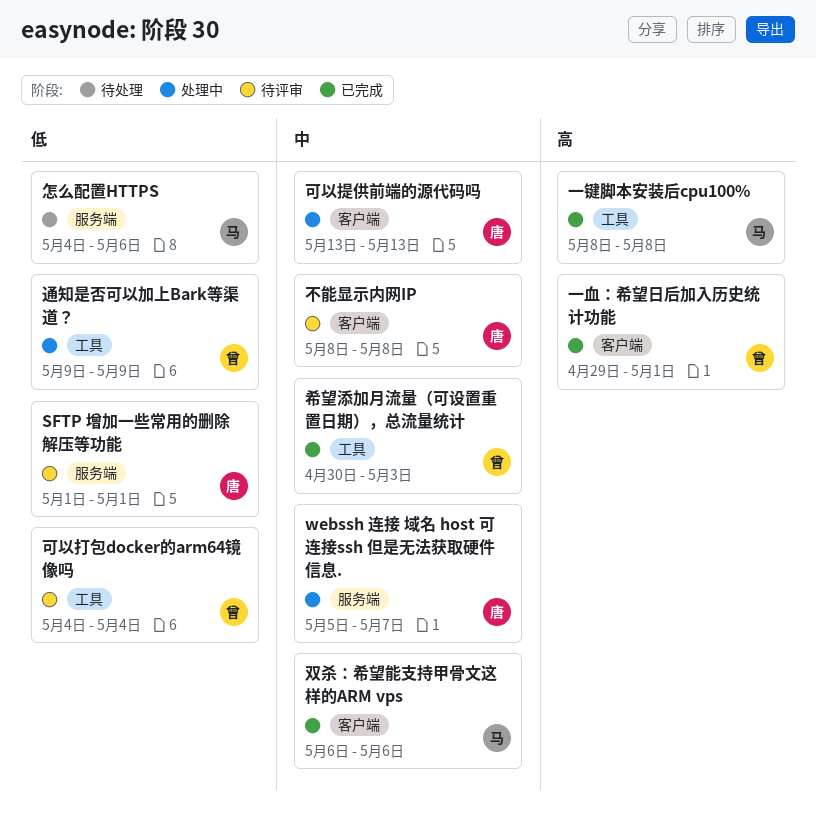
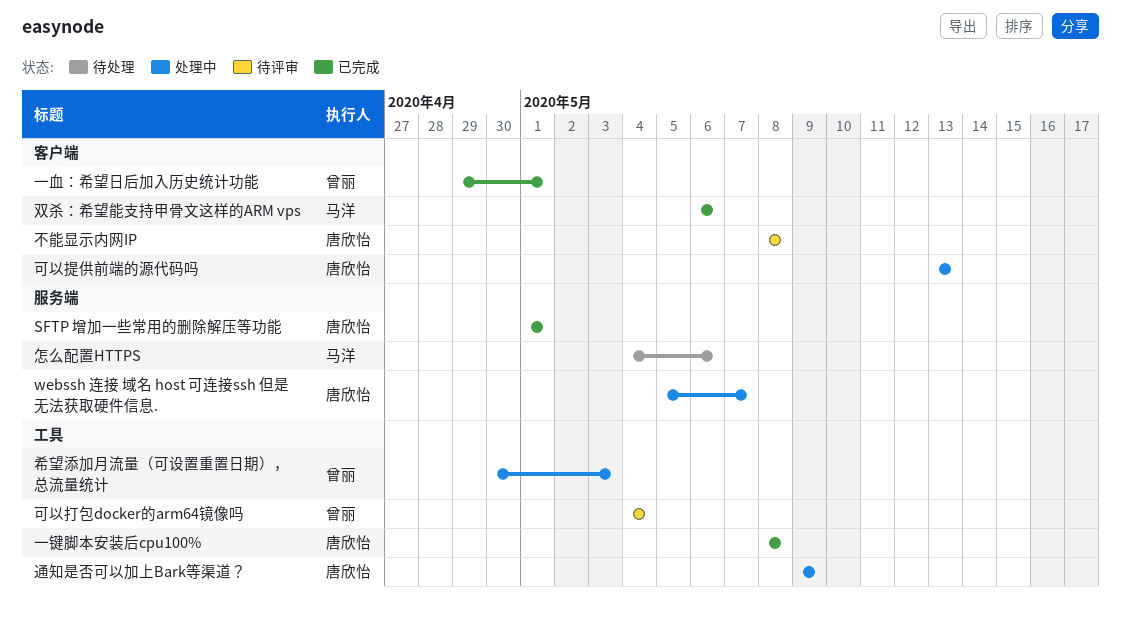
SFTP 增加一些常用的删除解压等功能, status: 待评审 -> 已完成
一键脚本安装后cpu100%, owner: 马洋 -> 唐欣怡
希望添加月流量（可设置重置日期），总流量统计, status: 已完成 -> 处理中
通知是否可以加上Bark等渠道？, owner: 曾丽 -> 唐欣怡

